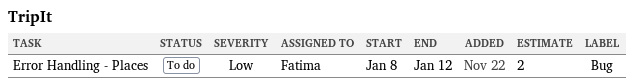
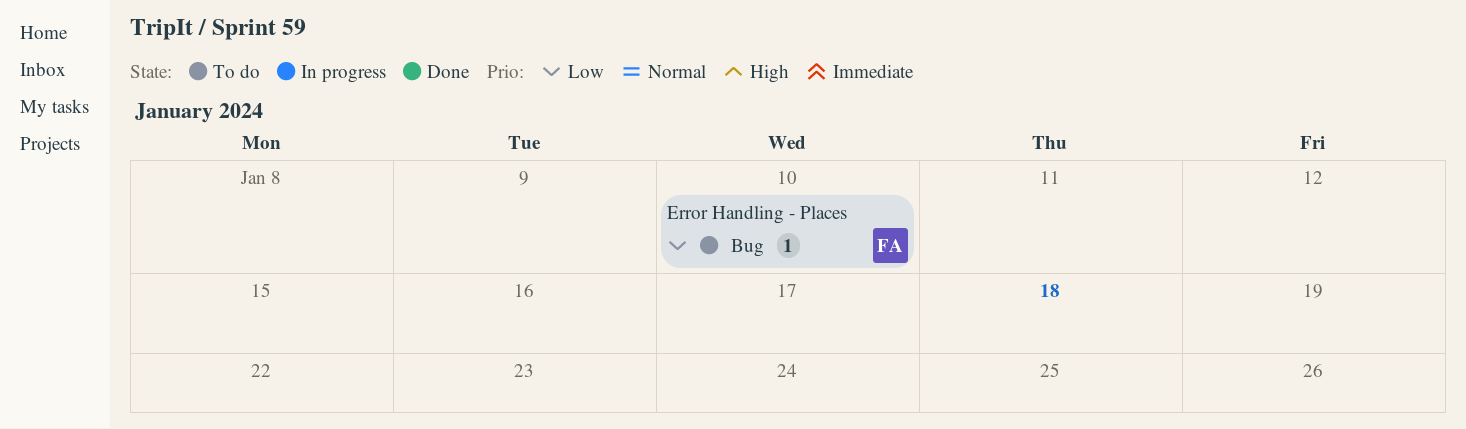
Error Handling - Places, estimate: 2 -> 1
Error Handling - Places, due: Jan 12 -> Jan 10

